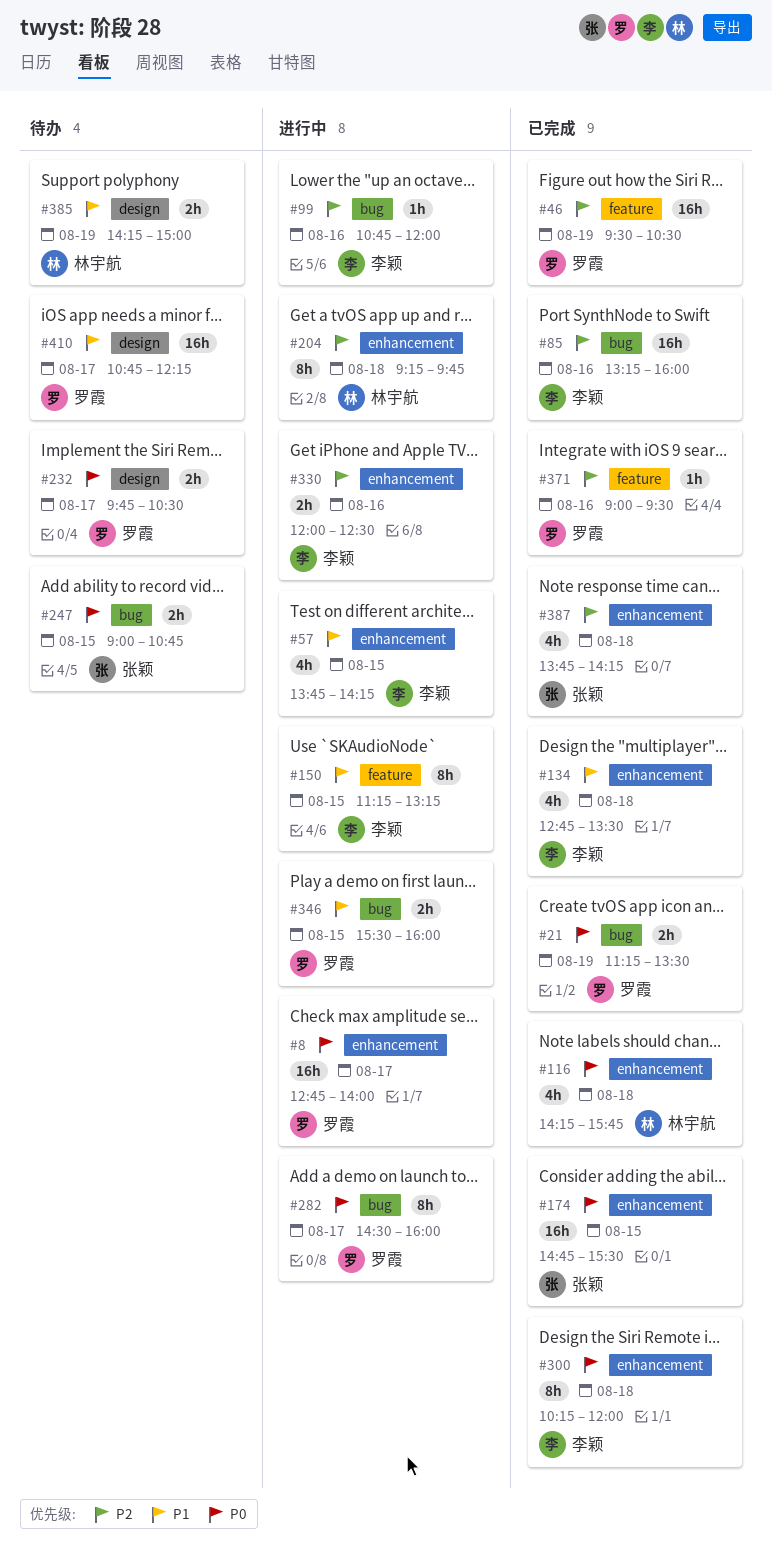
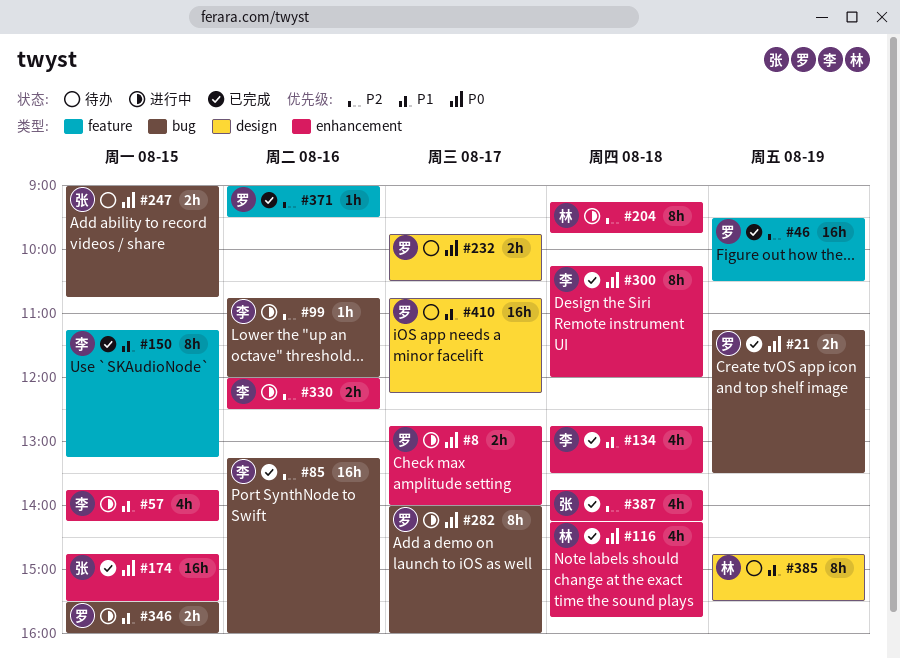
#8, estimate: 16h -> 2h
#150, status: 进行中 -> 已完成
#282, begins: 14:30 -> 14:00
#385, estimate: 2h -> 8h
#385, begins: 14:15 -> 14:45
#385, ends: 15:00 -> 15:30

